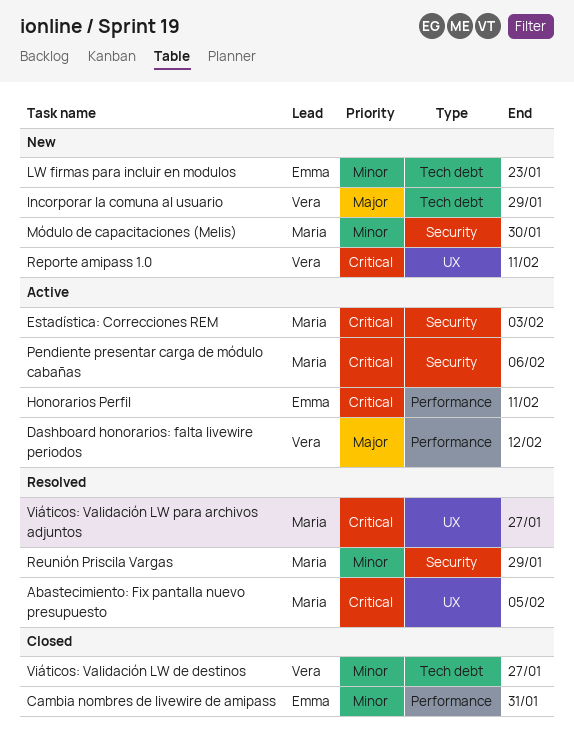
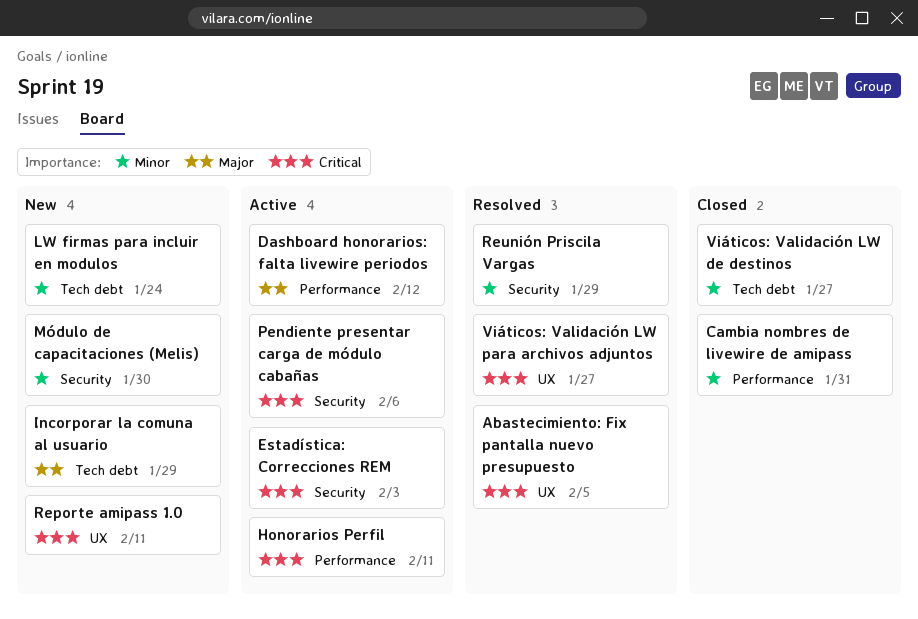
LW firmas para incluir en modulos, due: Jan 23 -> Jan 24

